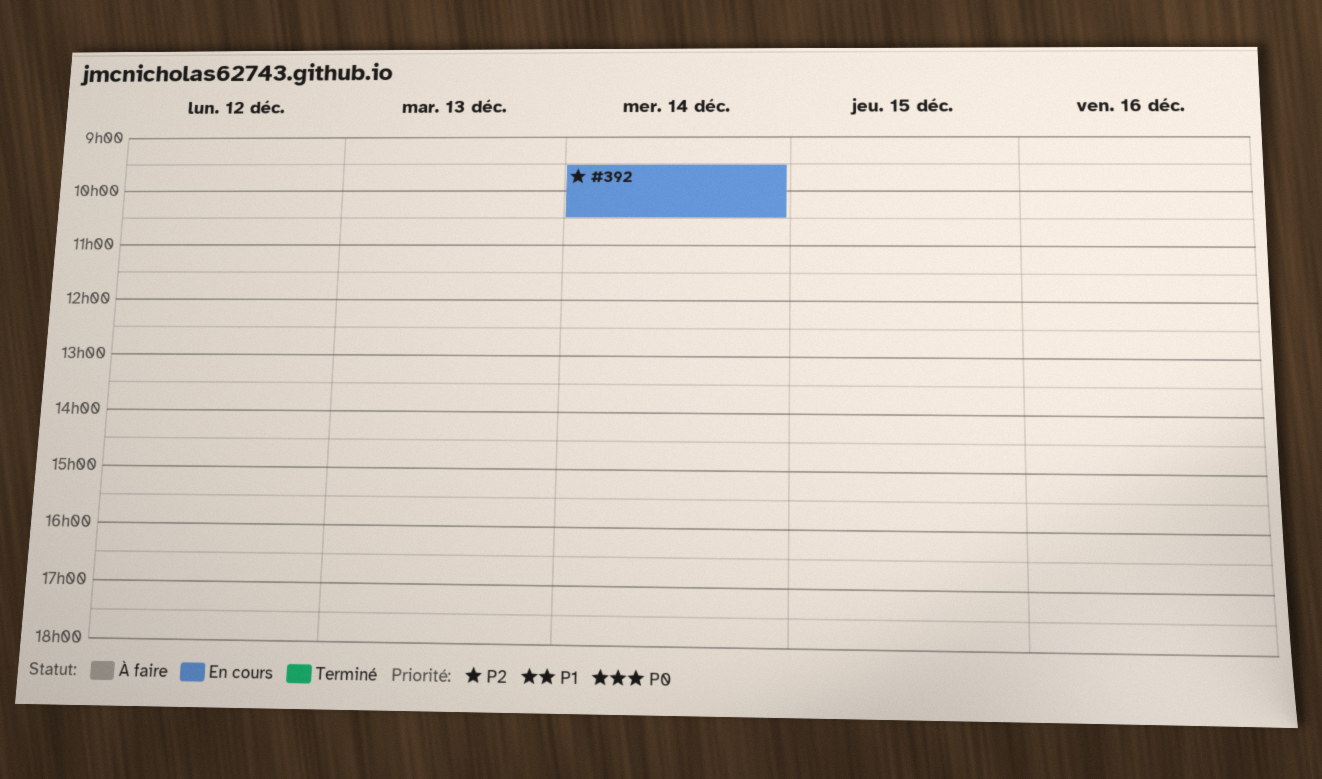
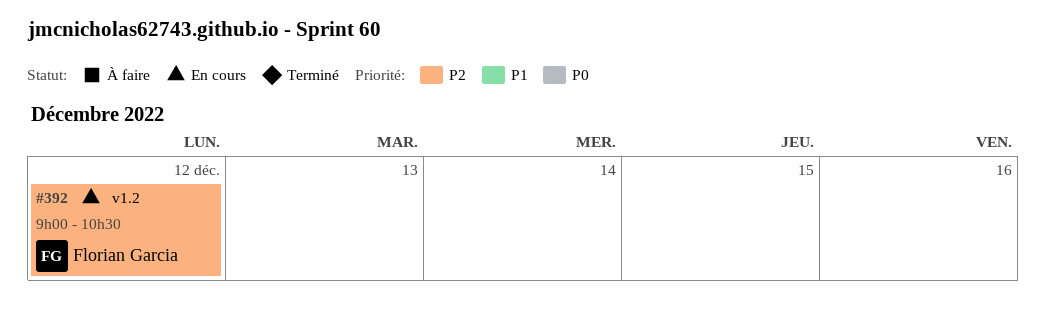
#392, day: Dec 14 -> Dec 12
#392, begins: 09:30 -> 09:00

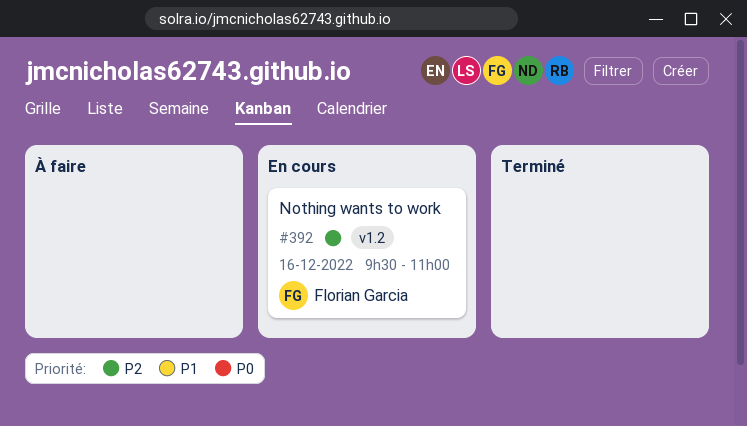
#392, day: Dec 12 -> Dec 16
#392, begins: 09:00 -> 09:30
#392, ends: 10:30 -> 11:00

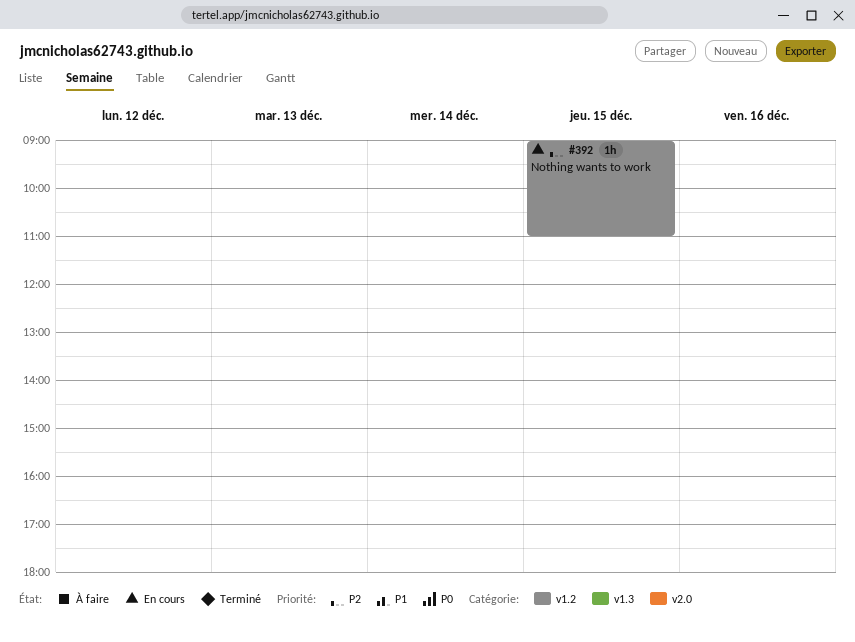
#392, day: Dec 16 -> Dec 15
#392, begins: 09:30 -> 09:00

